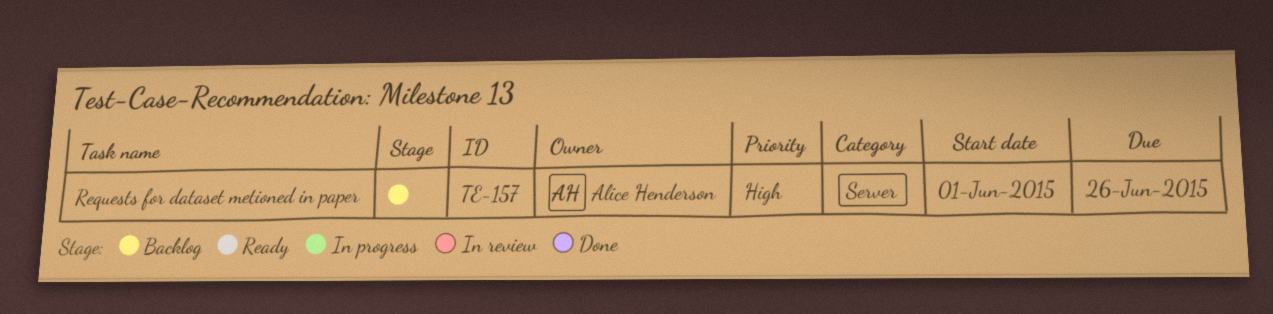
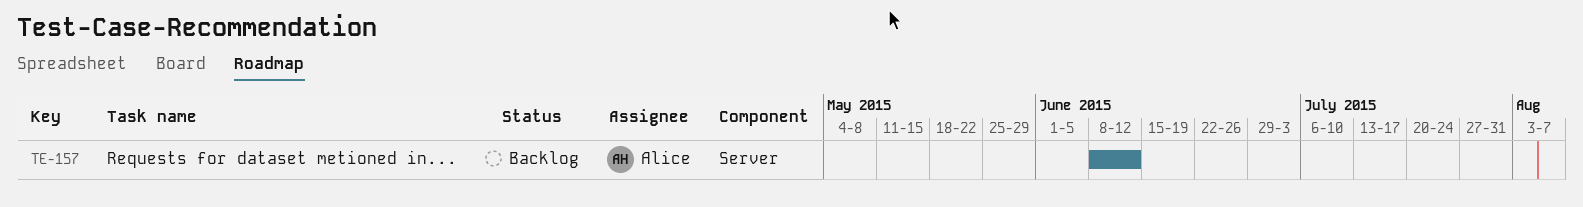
TE-157, start: Jun 1 -> Jun 8
TE-157, due: Jun 26 -> Jun 12

